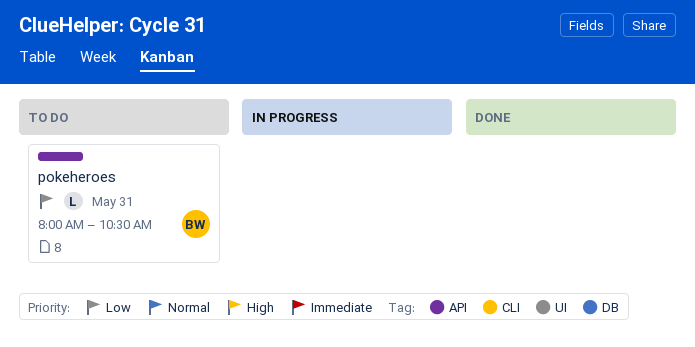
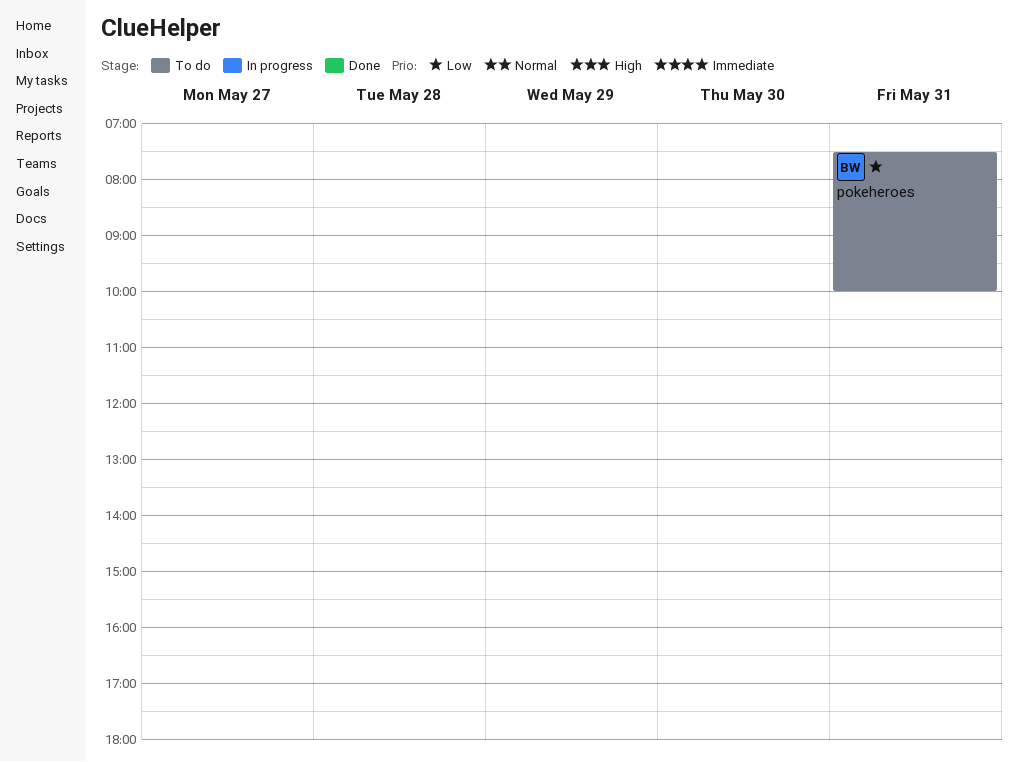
pokeheroes, begins: 08:00 -> 07:30
pokeheroes, ends: 10:30 -> 10:00

